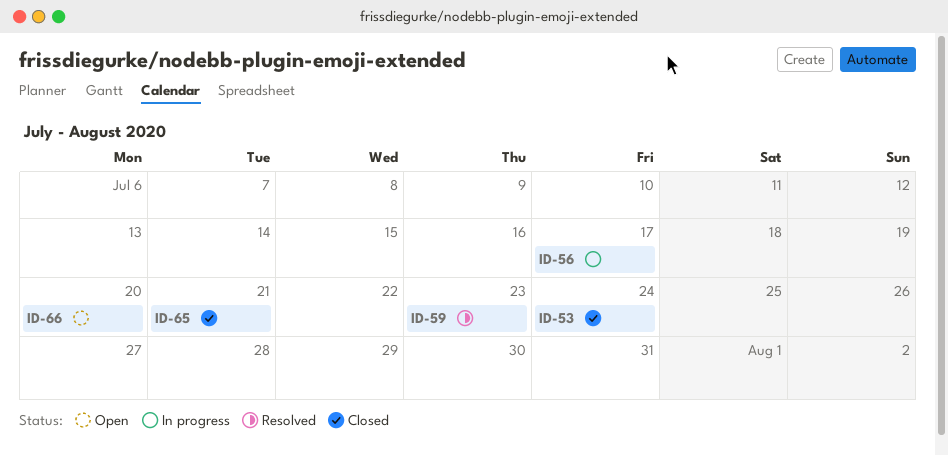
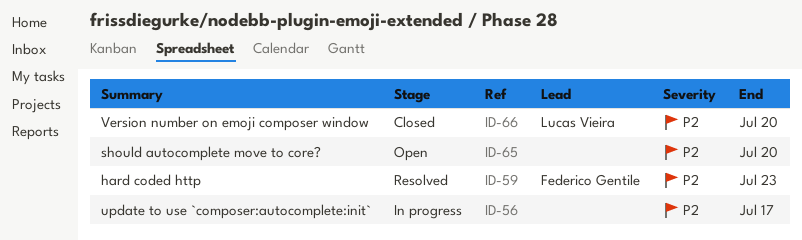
ID-53: present -> none
ID-65, status: Closed -> Open
ID-65, due: Jul 21 -> Jul 20
ID-66, status: Open -> Closed

